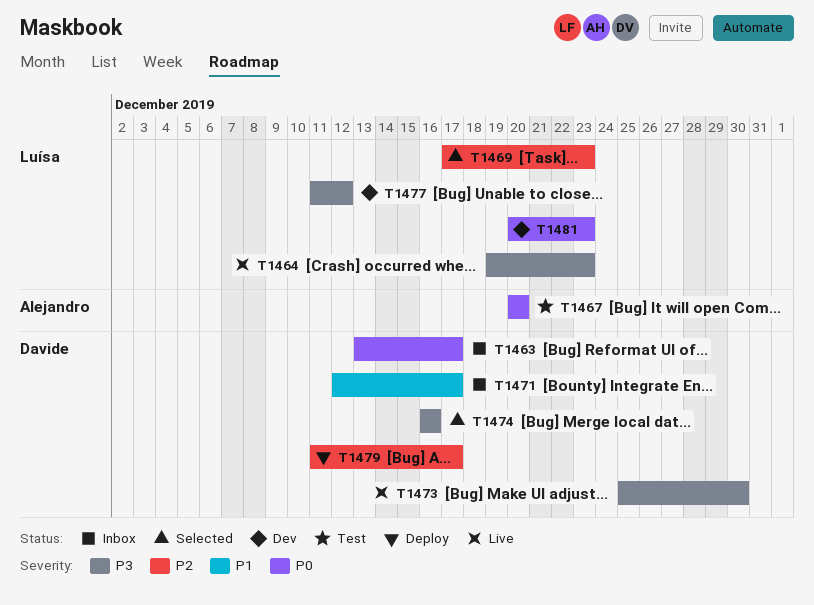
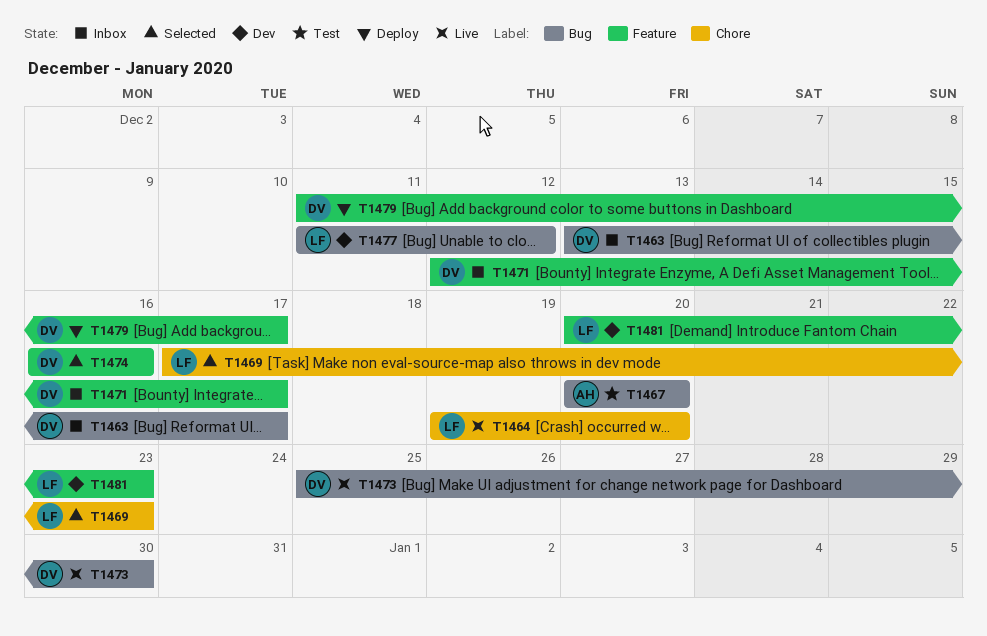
T1464, due: Dec 23 -> Dec 20

